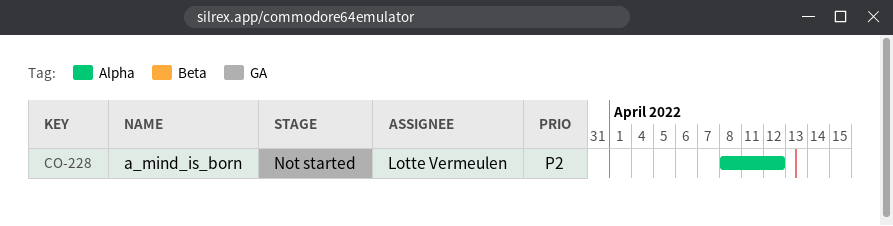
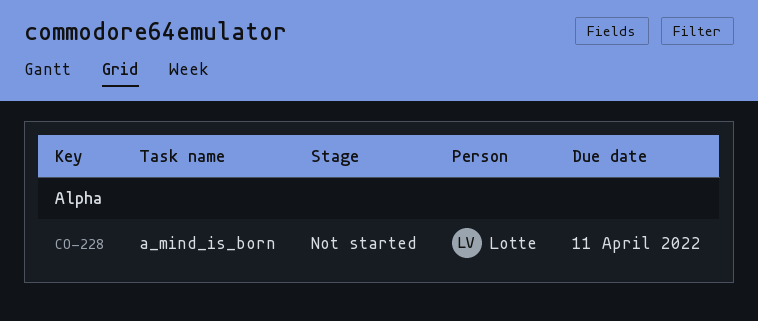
CO-228, due: Apr 12 -> Apr 11

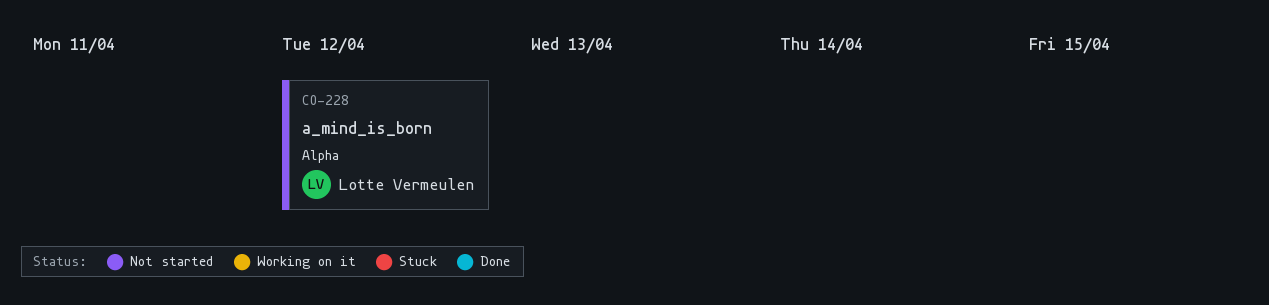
CO-228, due: Apr 11 -> Apr 12

